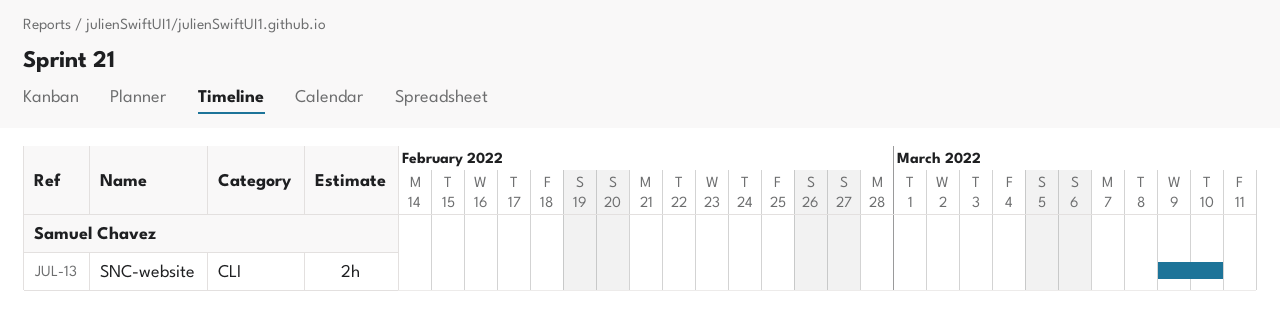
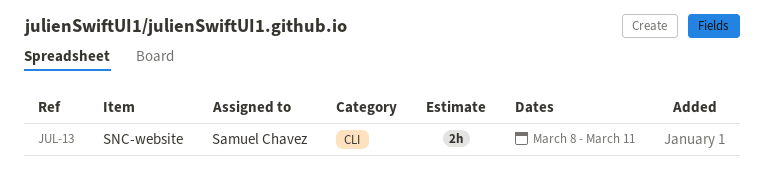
JUL-13, start: Mar 9 -> Mar 8
JUL-13, due: Mar 10 -> Mar 11

